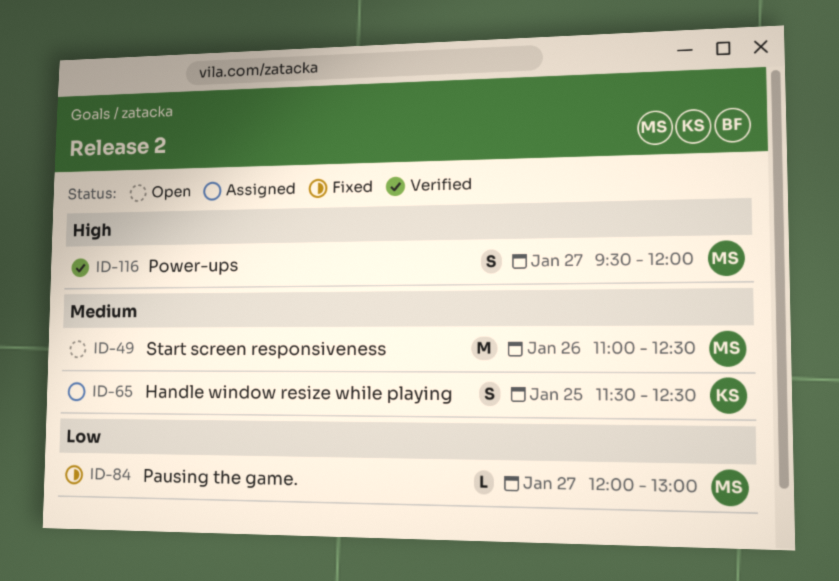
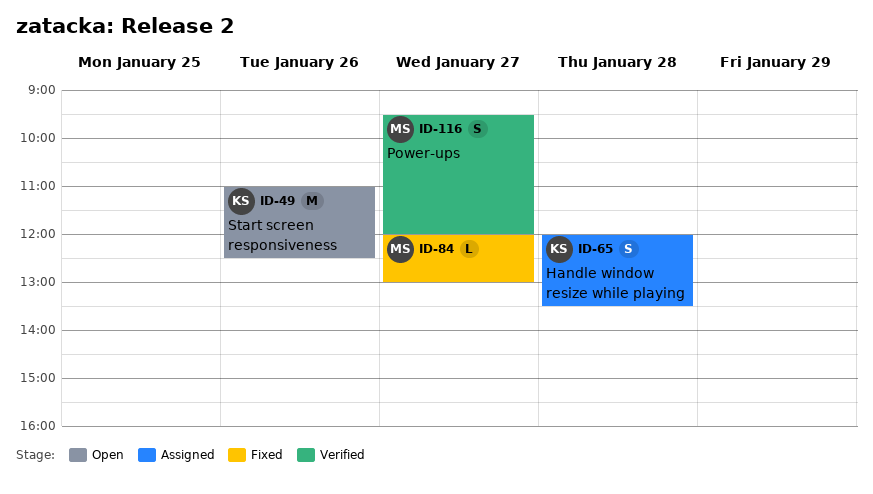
ID-49, owner: MS -> KS
ID-65, day: Jan 25 -> Jan 28
ID-65, begins: 11:30 -> 12:00
ID-65, ends: 12:30 -> 13:30

